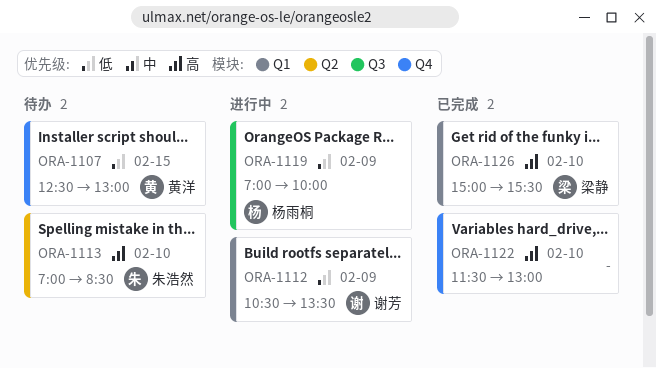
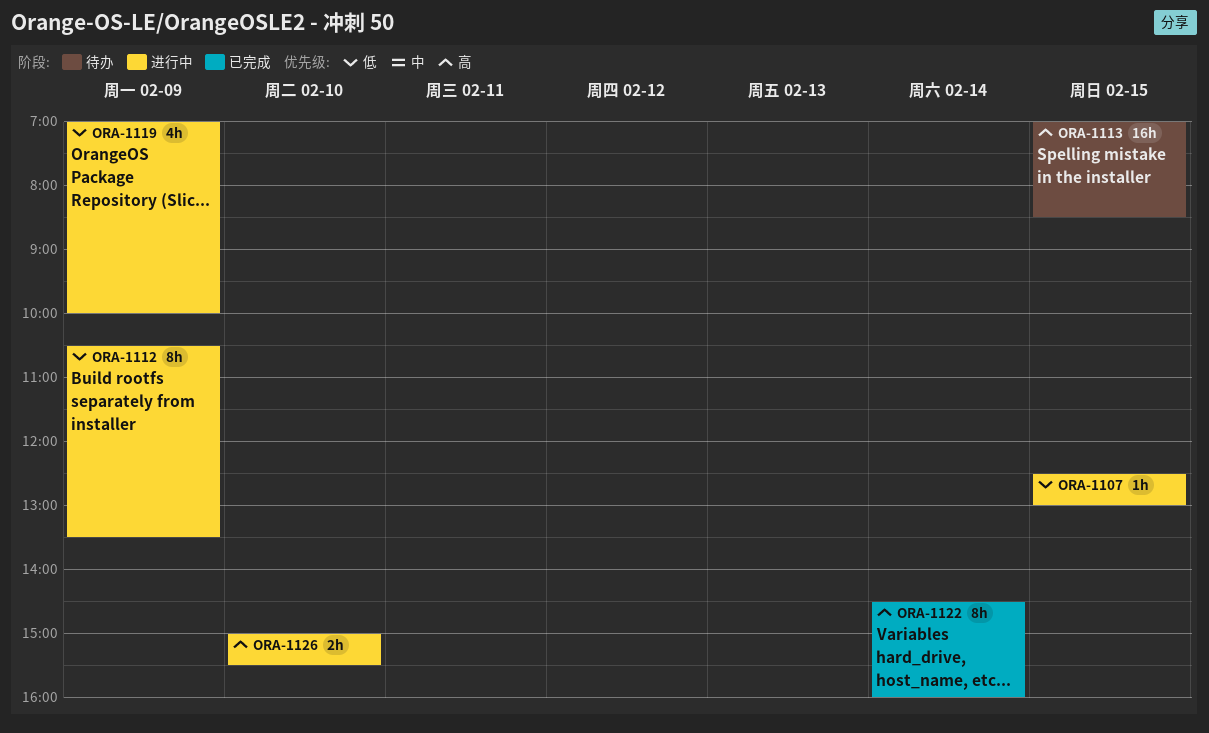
ORA-1107, status: 待办 -> 进行中
ORA-1113, day: Feb 10 -> Feb 15
ORA-1122, day: Feb 10 -> Feb 14
ORA-1122, begins: 11:30 -> 14:30
ORA-1122, ends: 13:00 -> 16:00
ORA-1126, status: 已完成 -> 进行中

